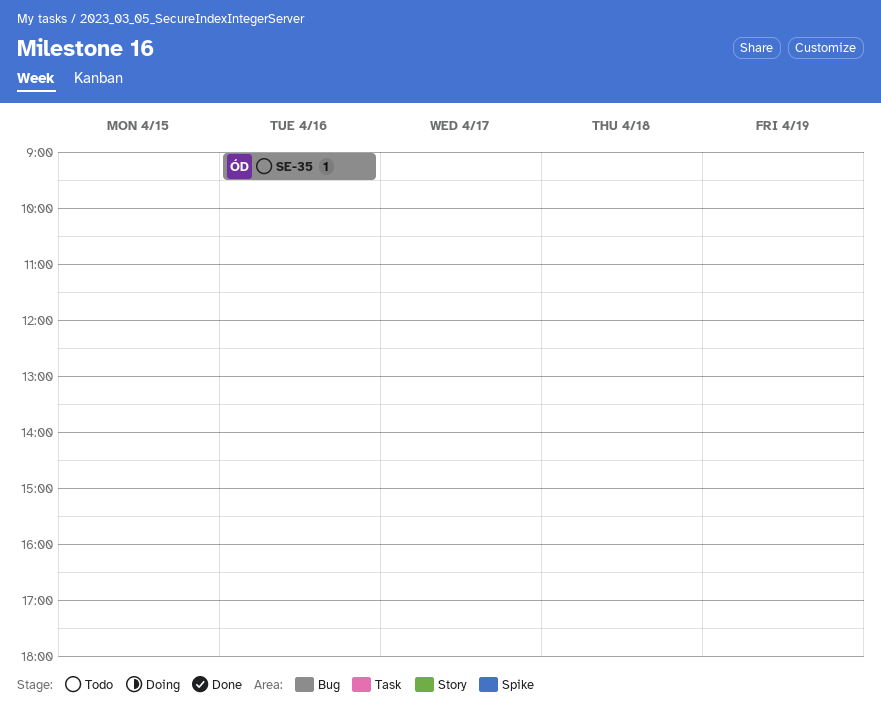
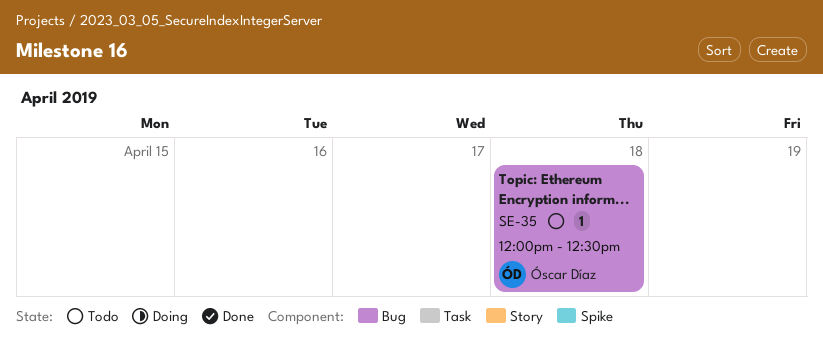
SE-35, day: Apr 16 -> Apr 18
SE-35, begins: 09:00 -> 12:00
SE-35, ends: 09:30 -> 12:30

